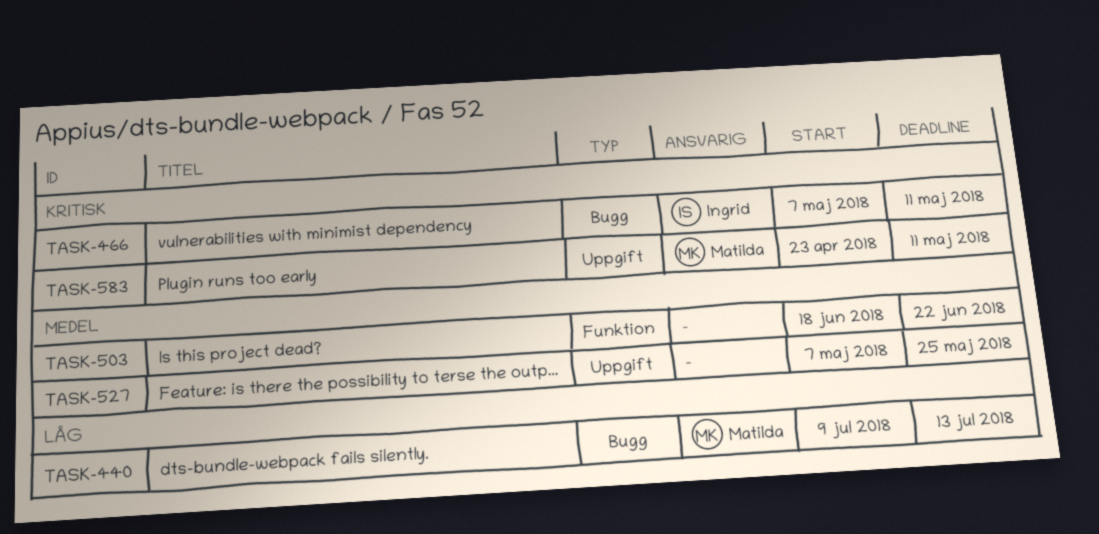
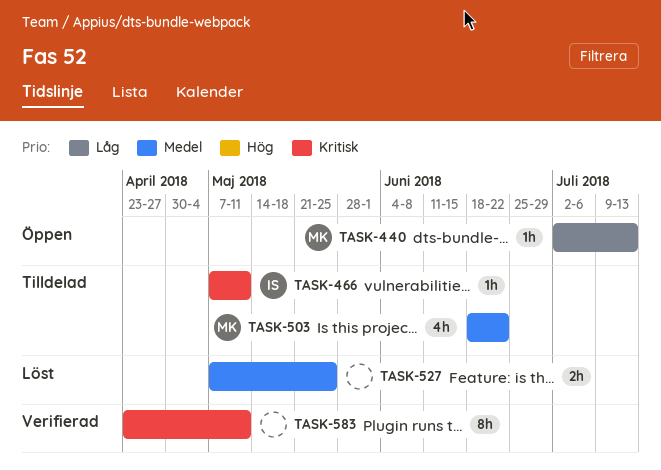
TASK-440, start: Jul 9 -> Jul 2
TASK-503, owner: none -> Matilda
TASK-583, owner: Matilda -> none

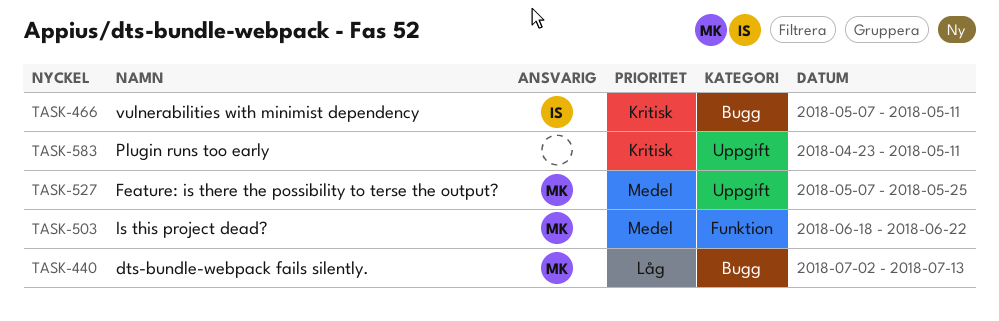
TASK-527, owner: none -> MK

